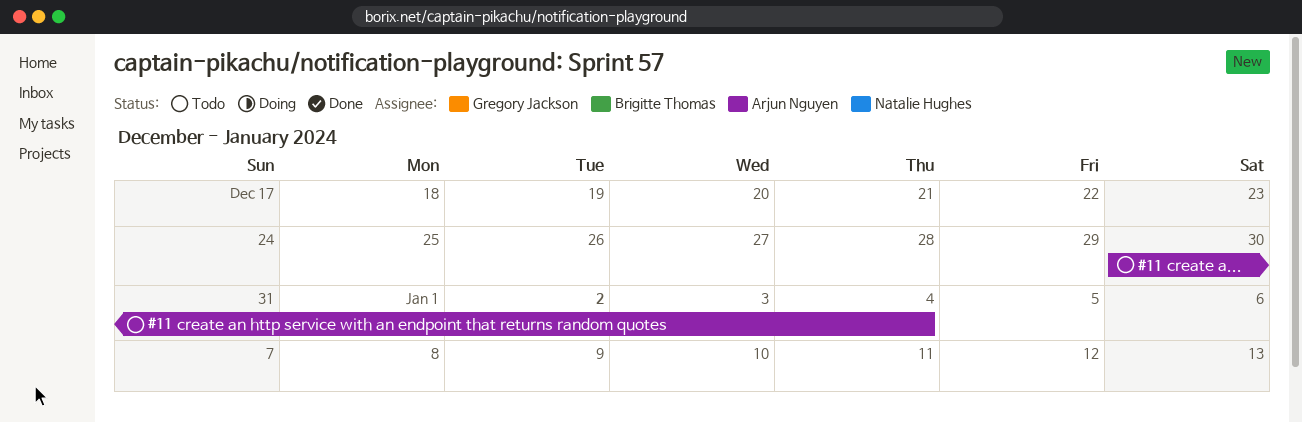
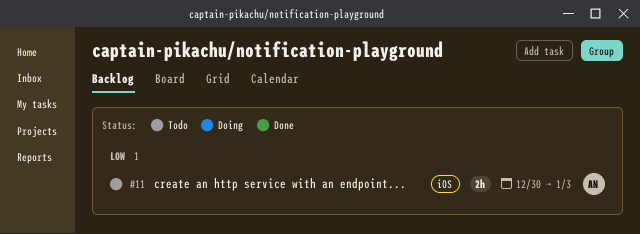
#11, due: Jan 4 -> Jan 3

